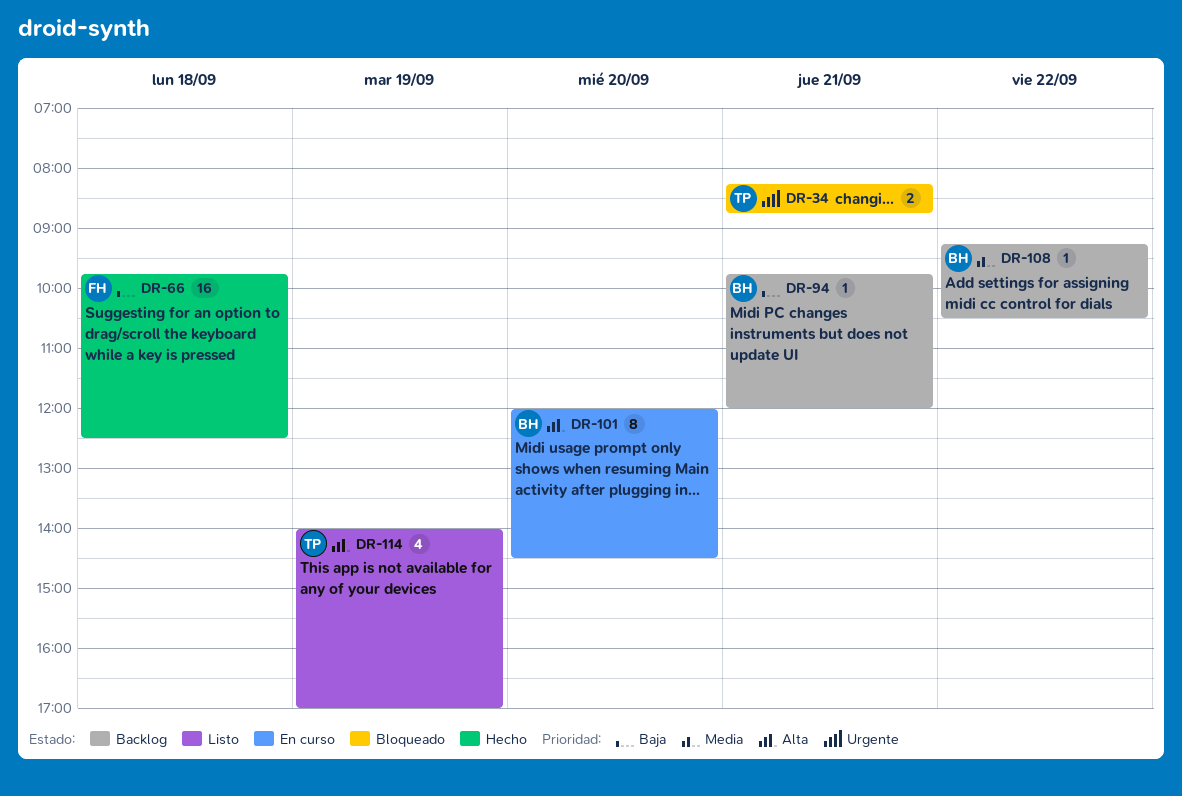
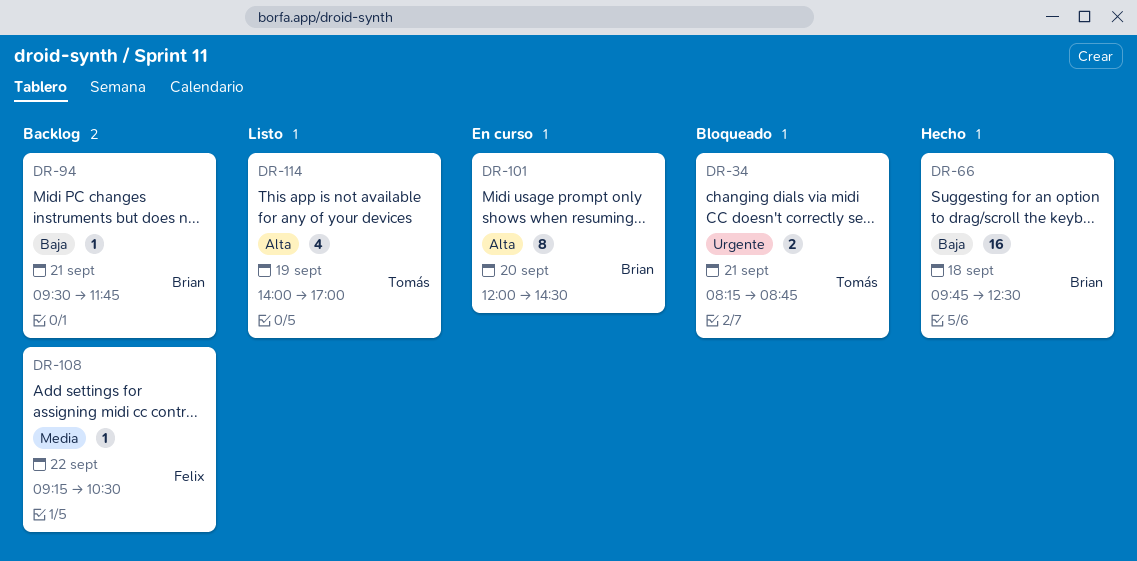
DR-66, owner: Felix -> Brian
DR-94, begins: 09:45 -> 09:30
DR-94, ends: 12:00 -> 11:45
DR-108, owner: Brian -> Felix

